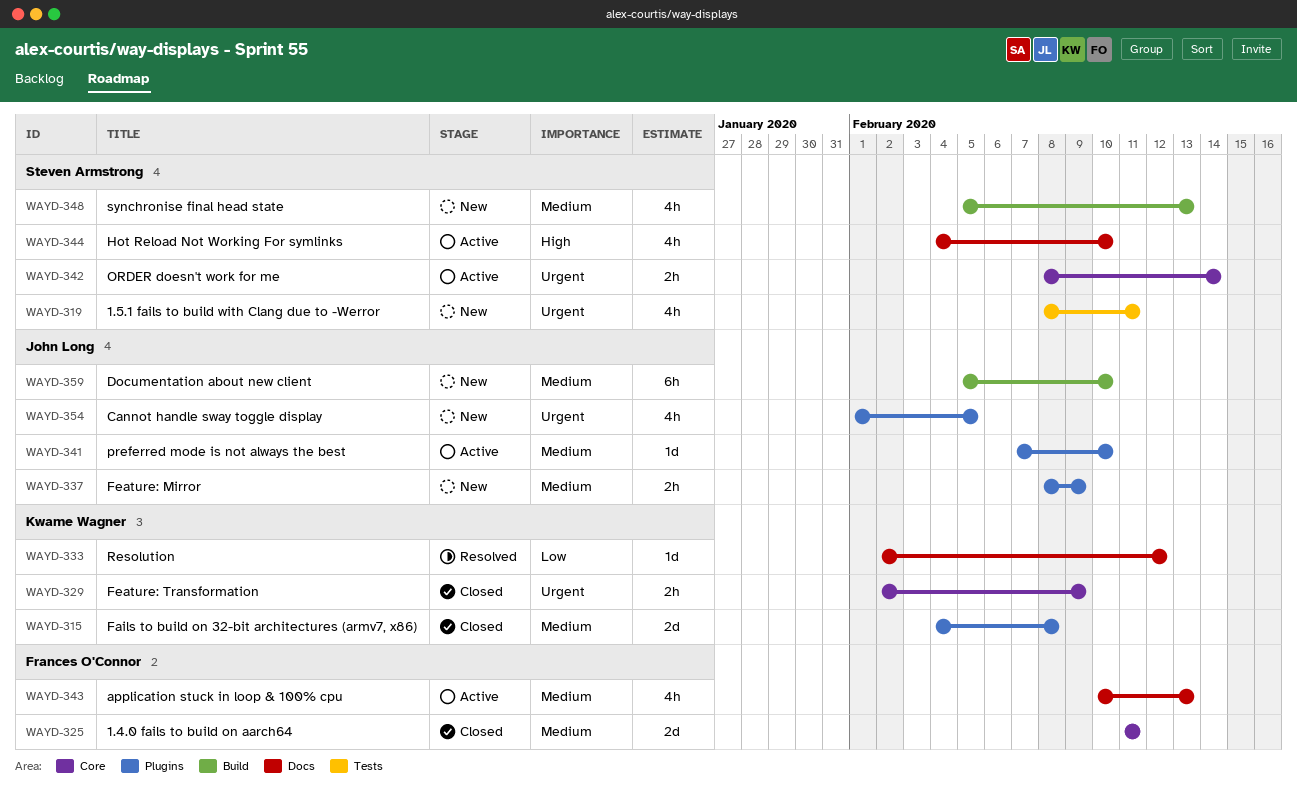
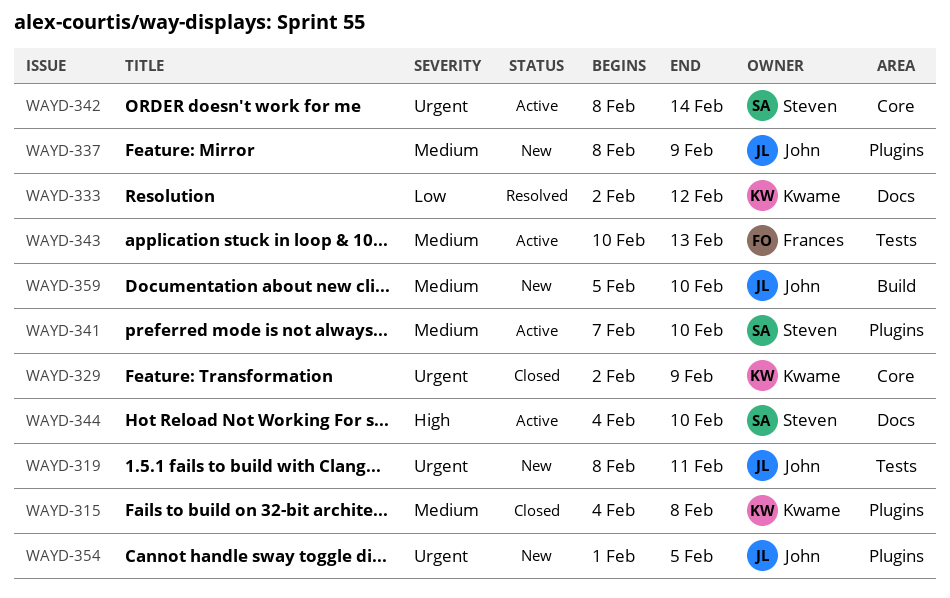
WAYD-319, owner: Steven Armstrong -> John Long
WAYD-325: present -> none
WAYD-341, owner: John Long -> Steven Armstrong
WAYD-343, label: Docs -> Tests
WAYD-348: present -> none

